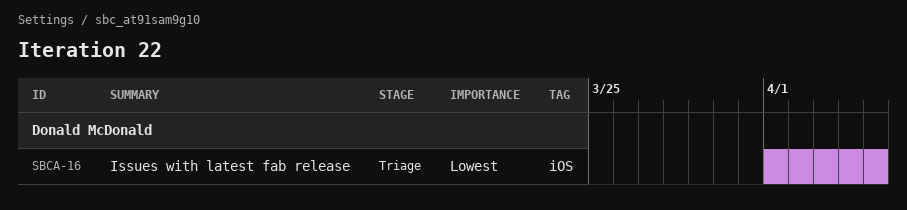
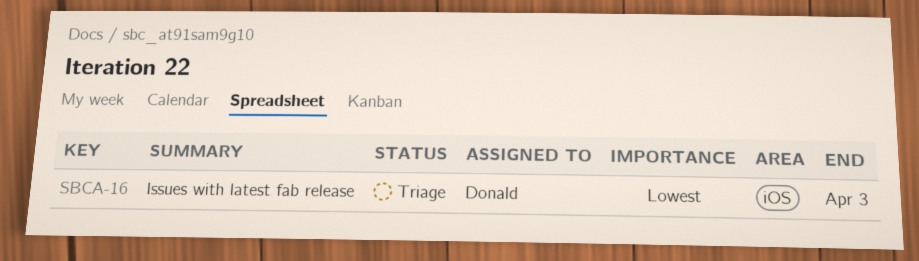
SBCA-16, due: Apr 5 -> Apr 3

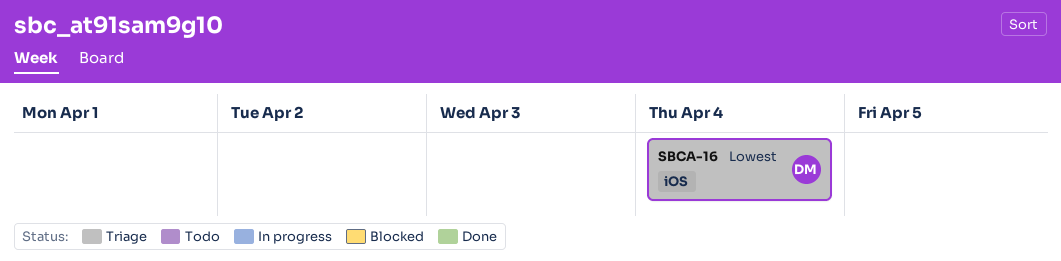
SBCA-16, due: Apr 3 -> Apr 4

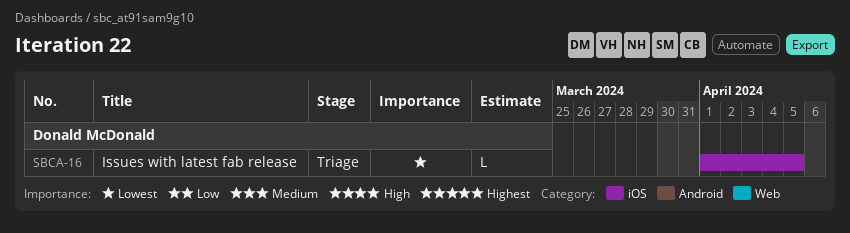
SBCA-16, due: Apr 4 -> Apr 5

